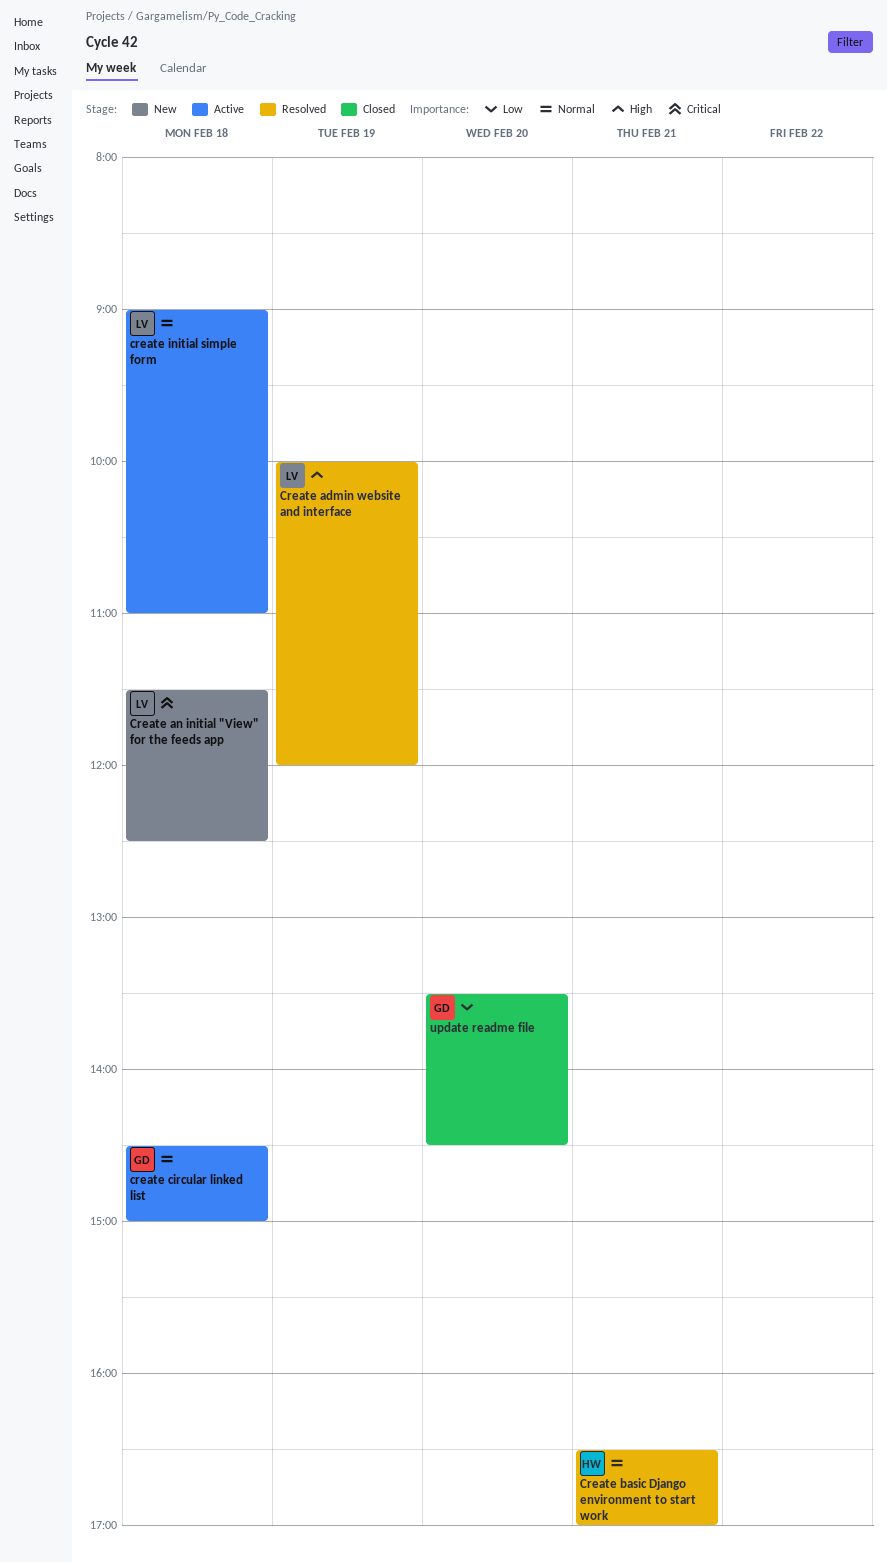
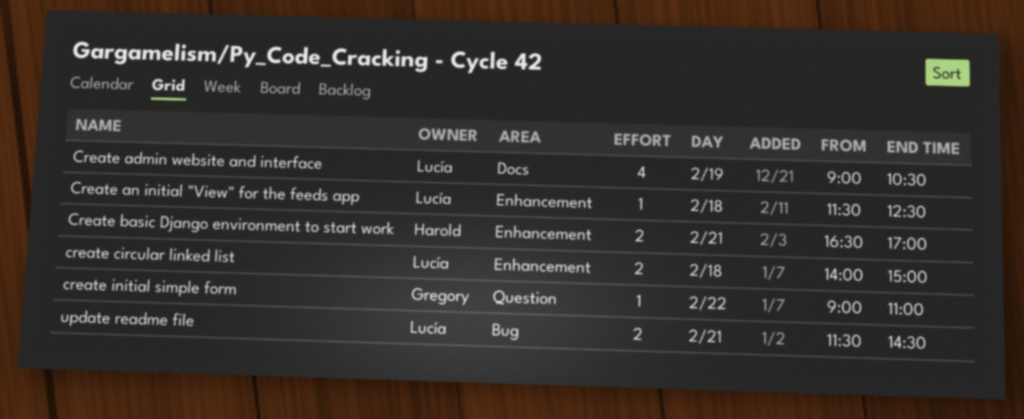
Create admin website and interface, begins: 10:00 -> 09:00
Create admin website and interface, ends: 12:00 -> 10:30
create circular linked list, owner: Gregory -> Lucía
create circular linked list, begins: 14:30 -> 14:00
create initial simple form, owner: Lucía -> Gregory
create initial simple form, day: Feb 18 -> Feb 22
update readme file, owner: Gregory -> Lucía
update readme file, day: Feb 20 -> Feb 21
update readme file, begins: 13:30 -> 11:30

